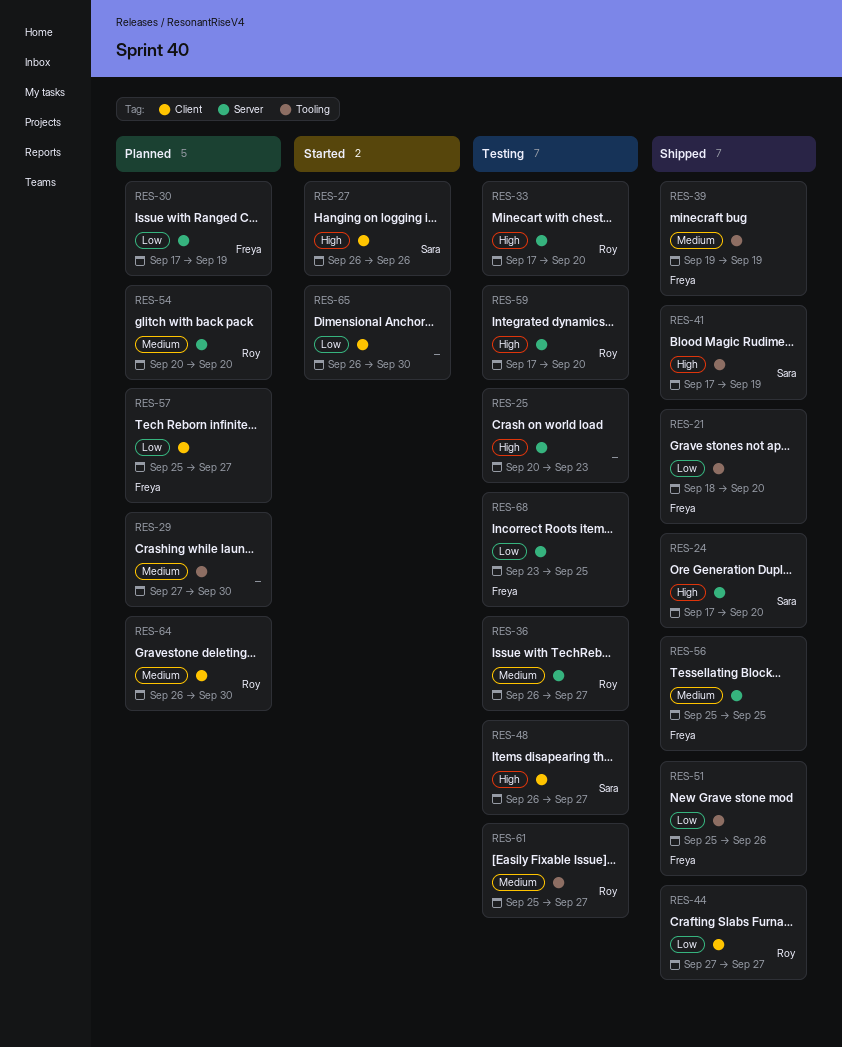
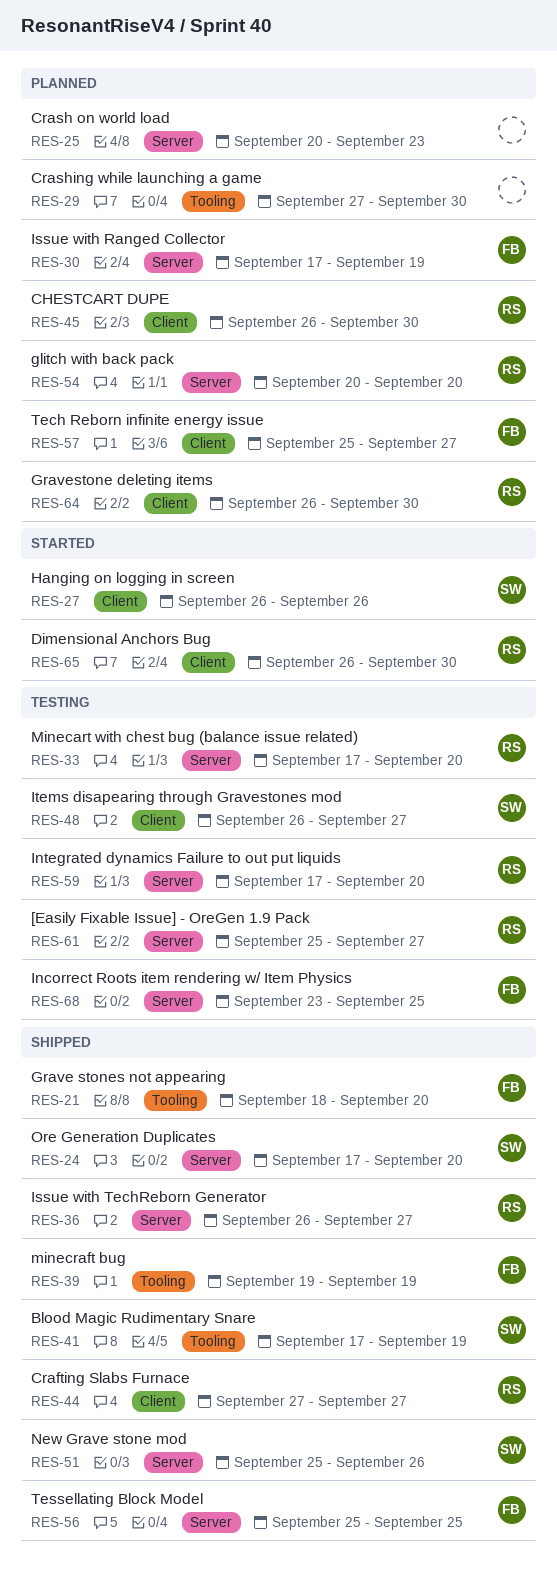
RES-25, status: Testing -> Planned
RES-36, status: Testing -> Shipped
RES-45: none -> present
RES-51, owner: Freya -> Sara
RES-51, label: Tooling -> Server
RES-61, label: Tooling -> Server
RES-65, owner: none -> Roy

